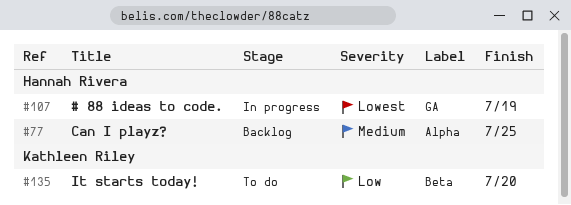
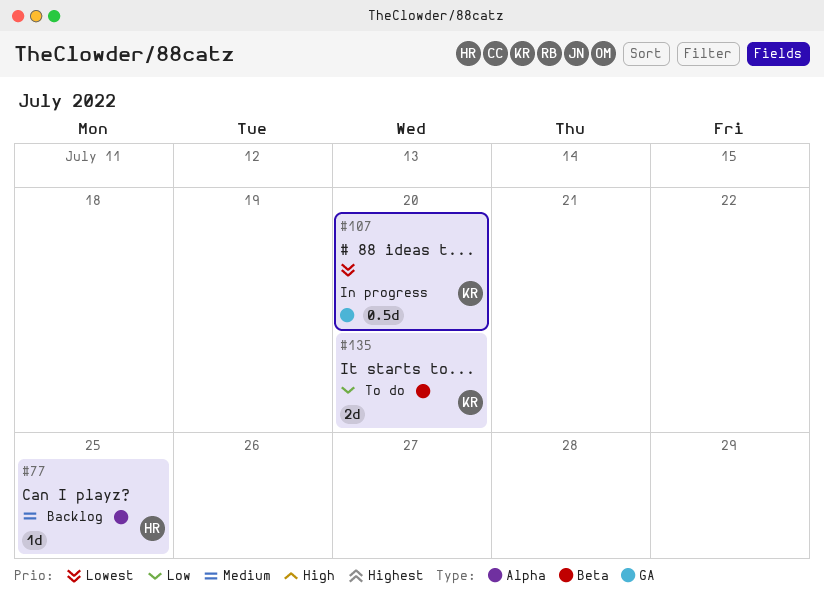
#107, owner: Hannah Rivera -> Kathleen Riley
#107, due: Jul 19 -> Jul 20

